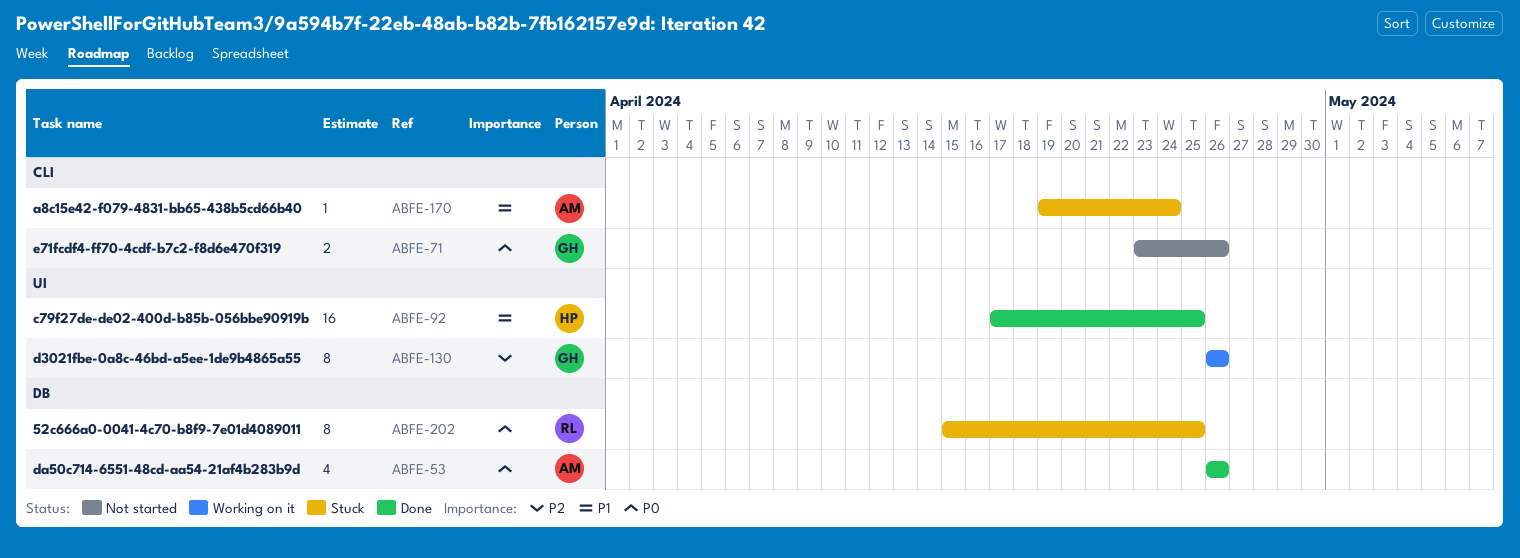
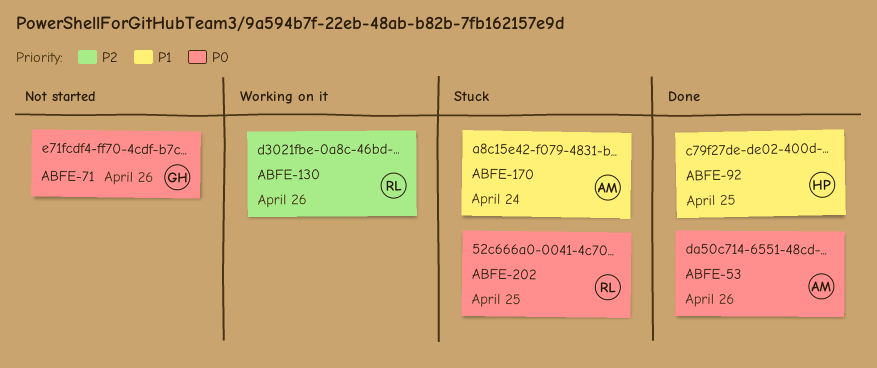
ABFE-130, owner: GH -> RL

